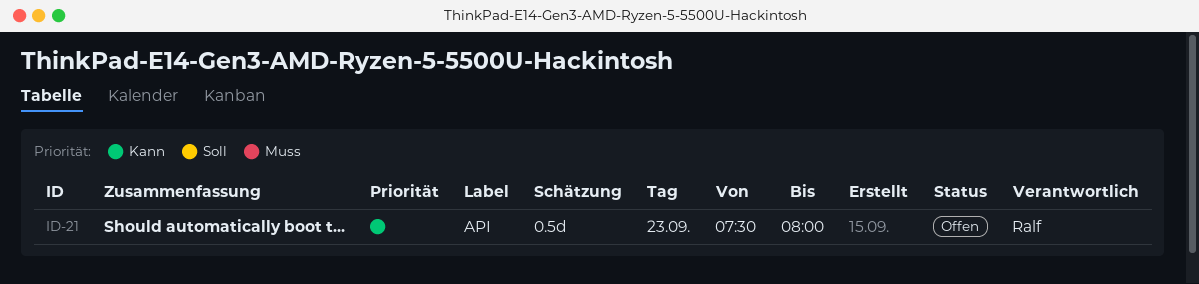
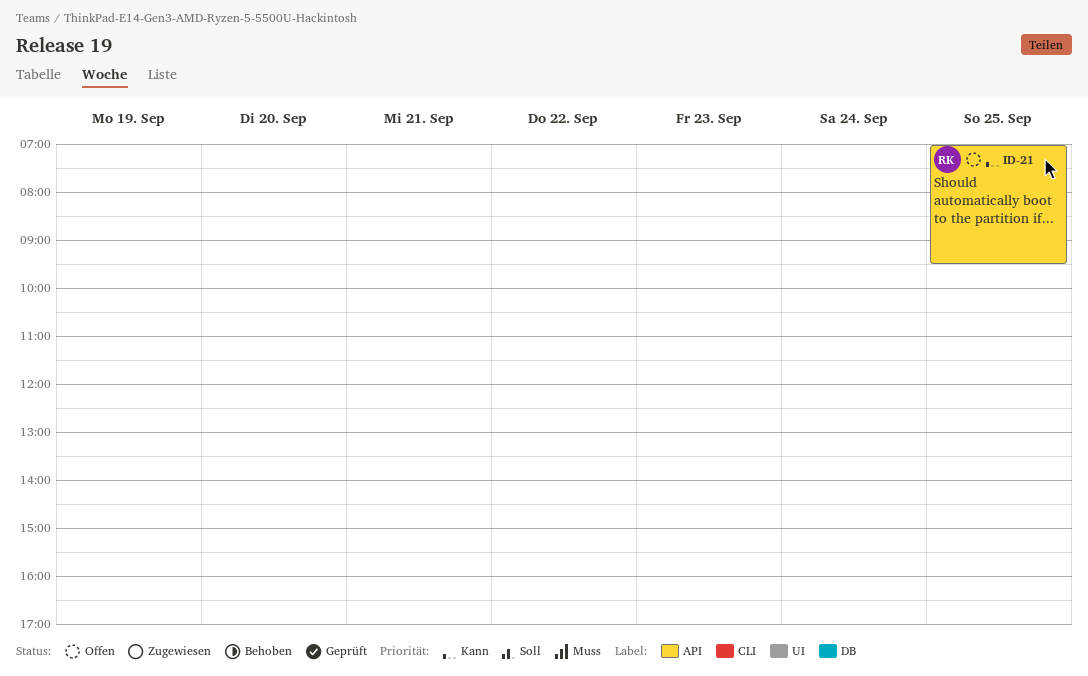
ID-21, day: Sep 23 -> Sep 25
ID-21, begins: 07:30 -> 07:00
ID-21, ends: 08:00 -> 09:30

